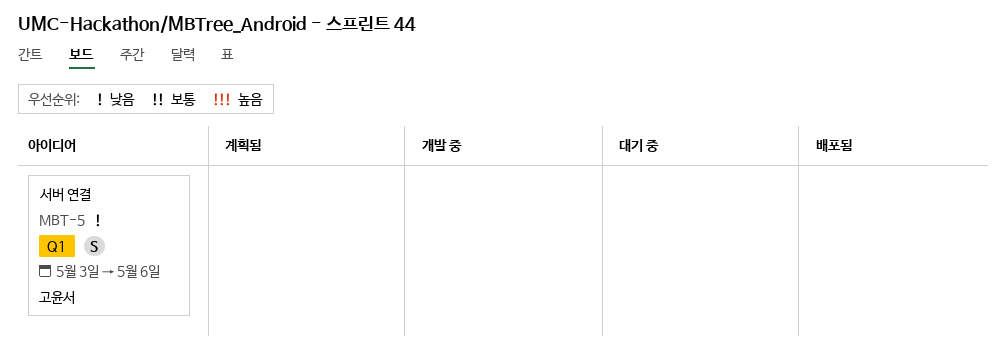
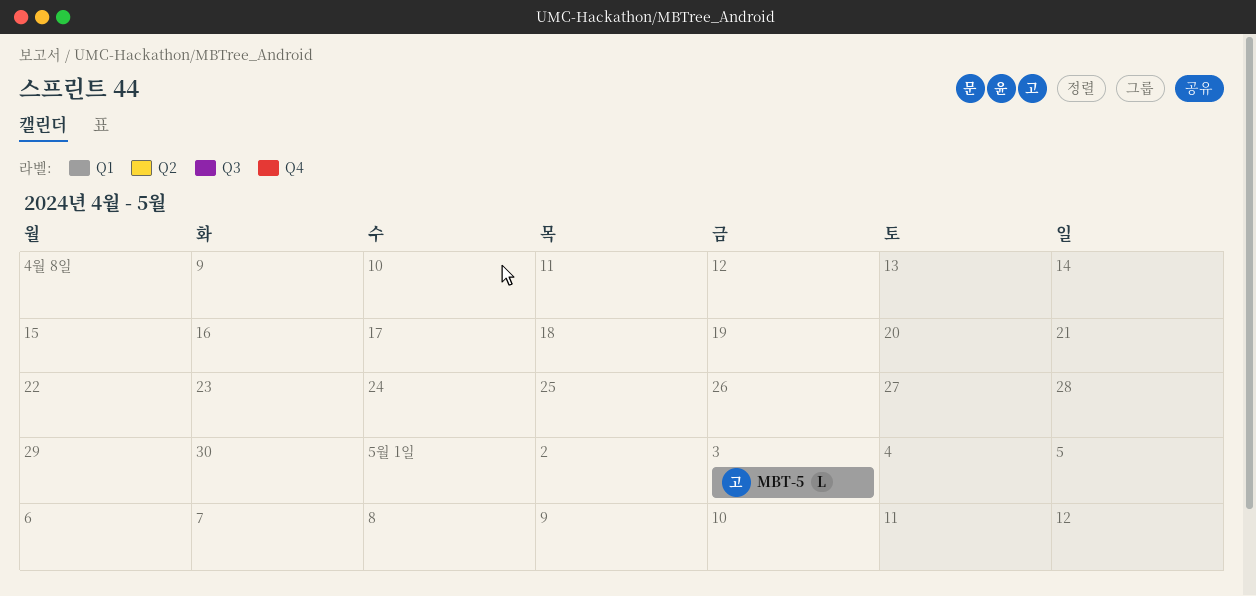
MBT-5, estimate: S -> L
MBT-5, due: May 6 -> May 3

